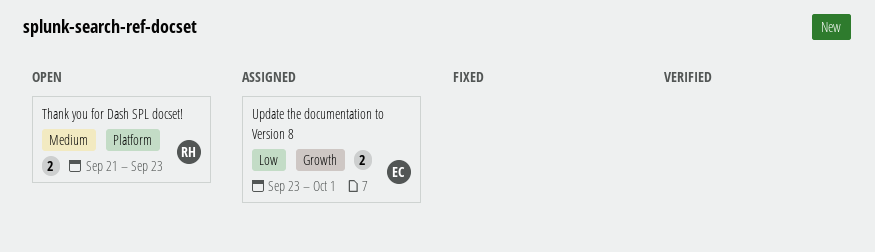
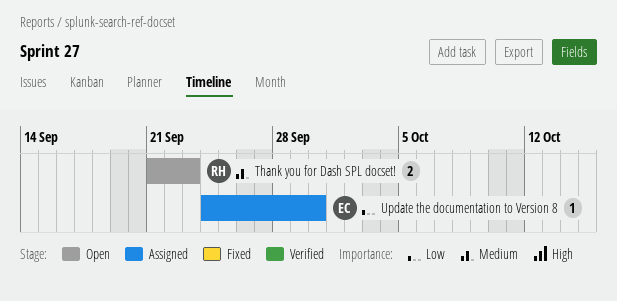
Update the documentation to Version 8, estimate: 2 -> 1
Update the documentation to Version 8, start: Sep 23 -> Sep 24
Update the documentation to Version 8, due: Oct 1 -> Sep 30

